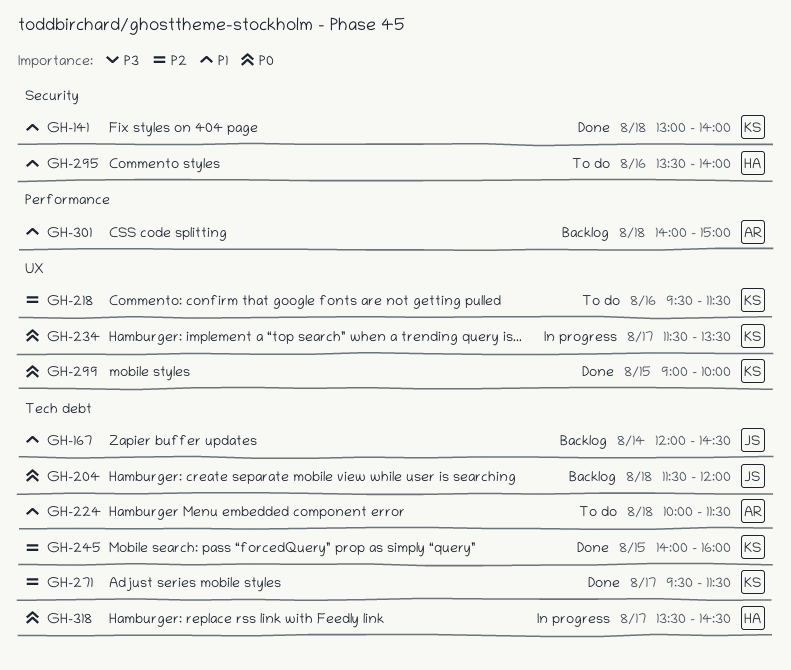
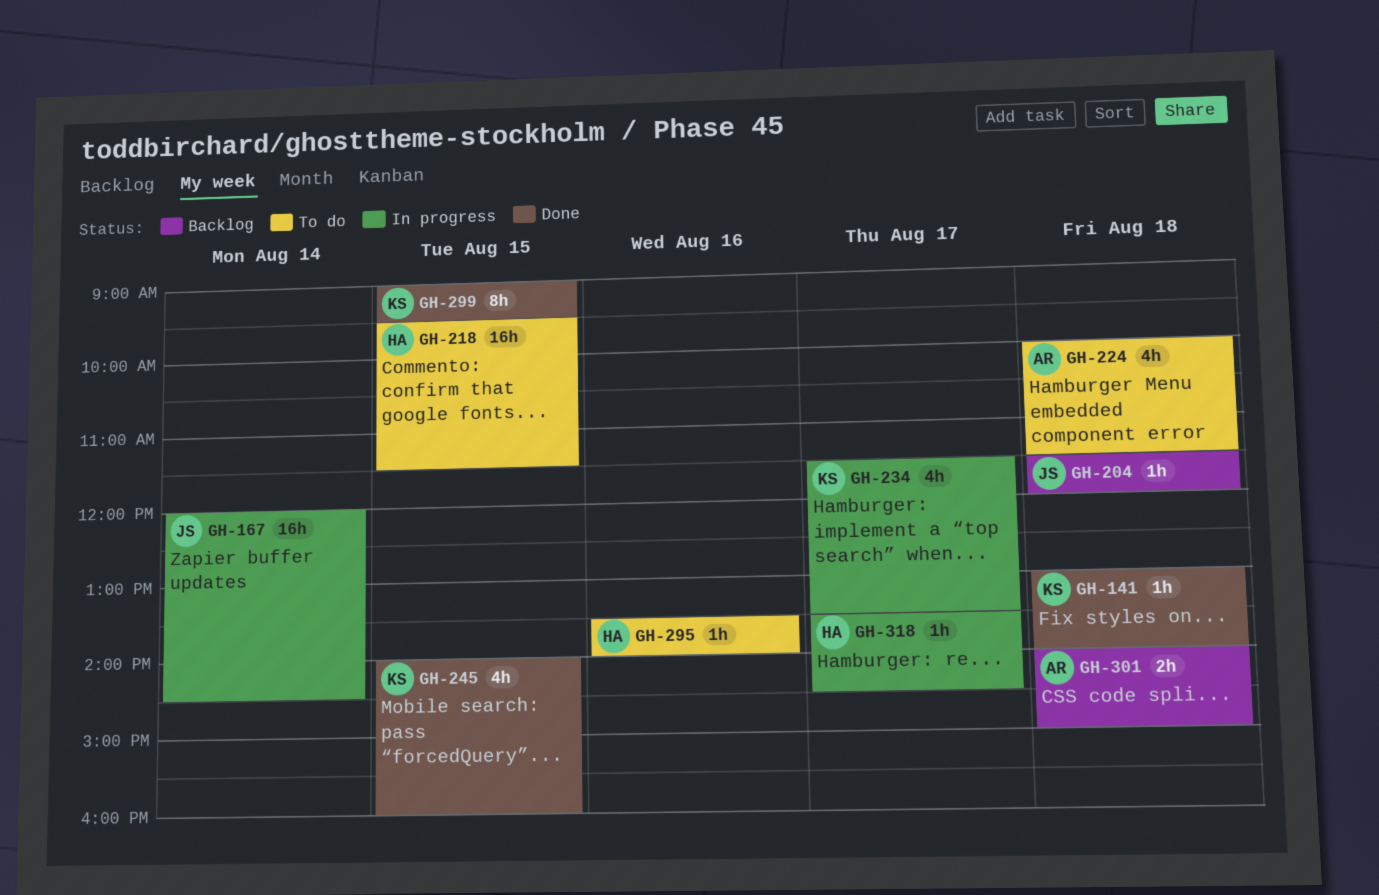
GH-167, status: Backlog -> In progress
GH-218, owner: KS -> HA
GH-218, day: Aug 16 -> Aug 15
GH-271: present -> none
GH-299, ends: 10:00 -> 09:30

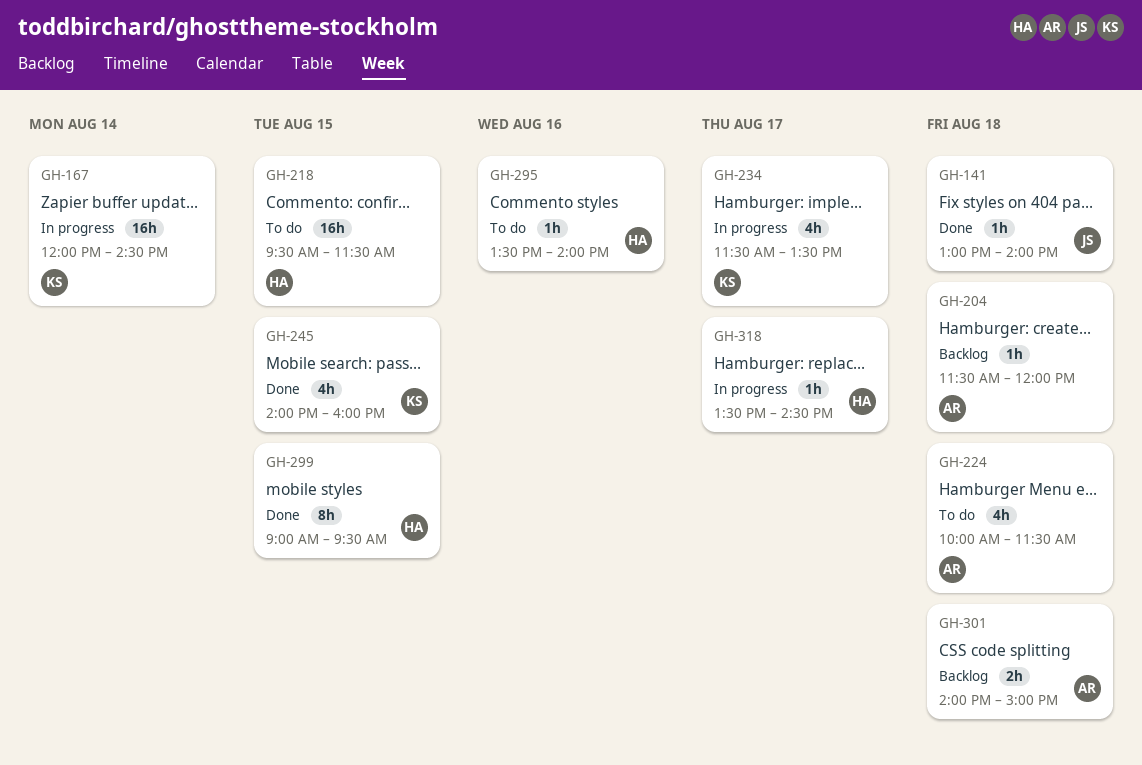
GH-141, owner: KS -> JS
GH-167, owner: JS -> KS
GH-204, owner: JS -> AR
GH-299, owner: KS -> HA

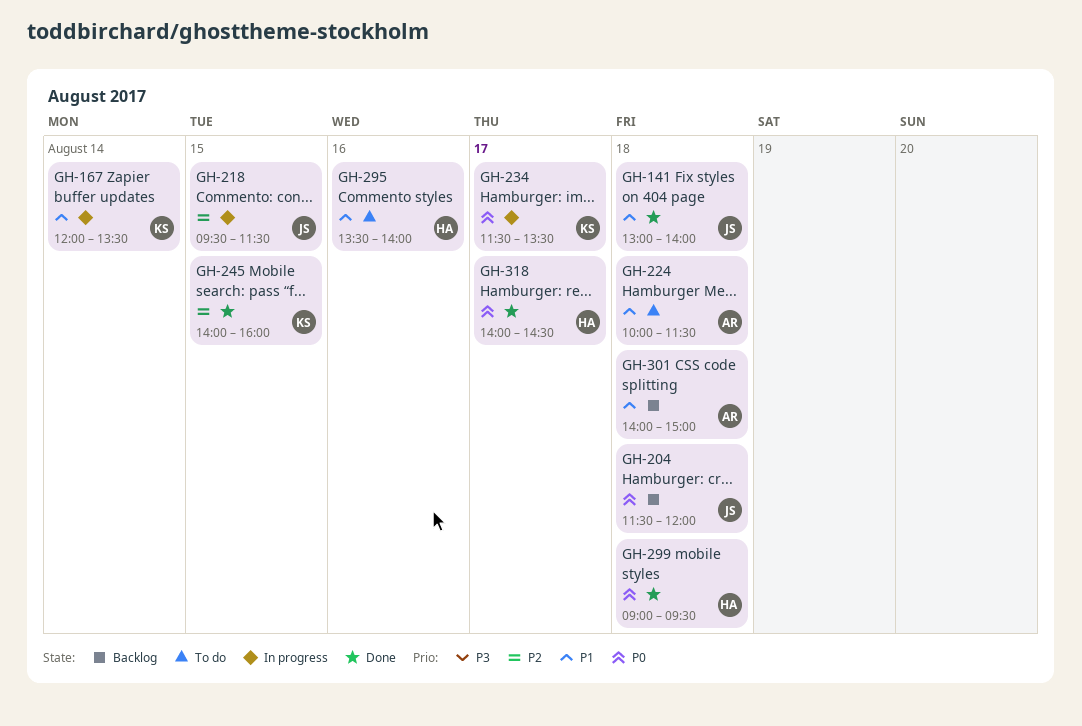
GH-167, ends: 14:30 -> 13:30
GH-204, owner: AR -> JS
GH-218, status: To do -> In progress
GH-218, owner: HA -> JS
GH-299, day: Aug 15 -> Aug 18
GH-318, status: In progress -> Done
GH-318, begins: 13:30 -> 14:00

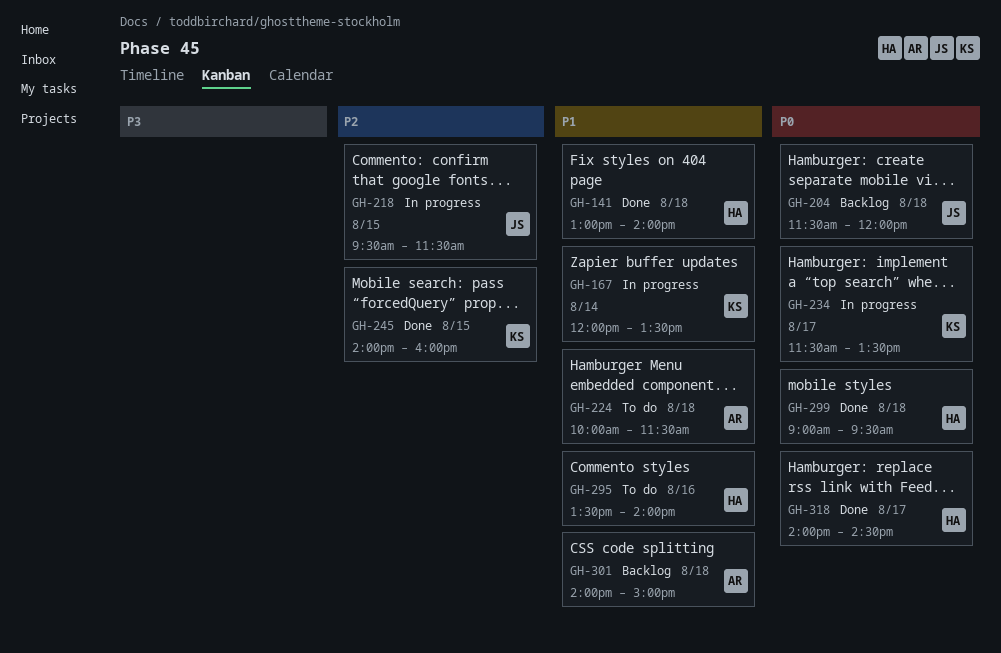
GH-141, owner: JS -> HA

